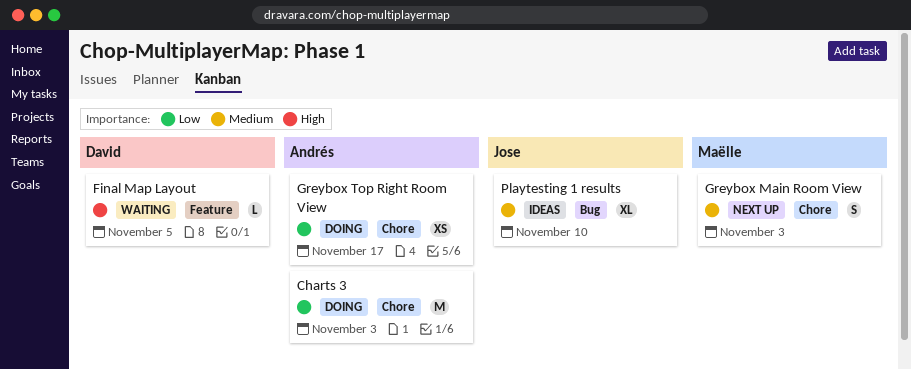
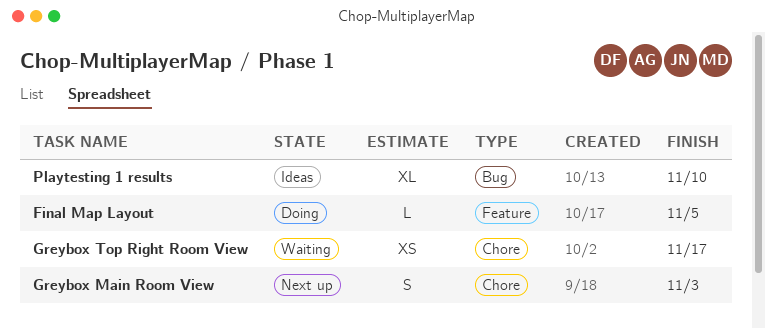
Charts 3: present -> none
Final Map Layout, status: Waiting -> Doing
Greybox Top Right Room View, status: Doing -> Waiting

